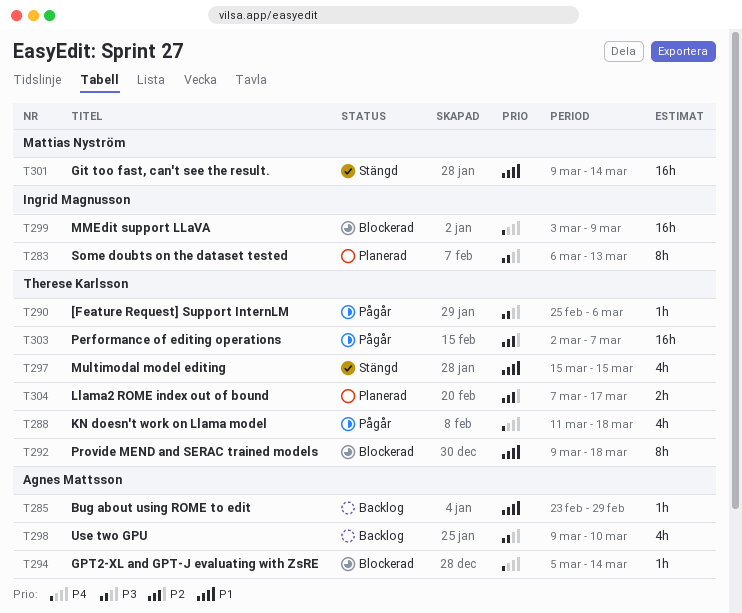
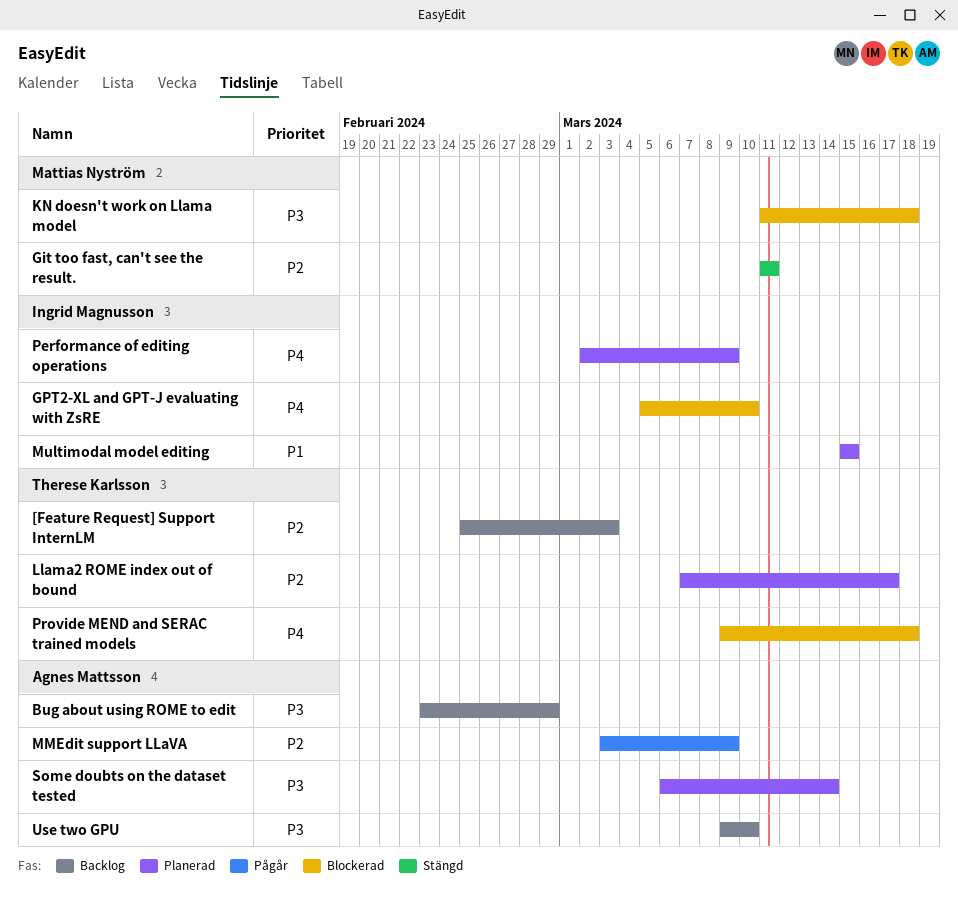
[Feature Request] Support InternLM, status: Pågår -> Backlog
[Feature Request] Support InternLM, priority: P3 -> P2
[Feature Request] Support InternLM, due: Mar 6 -> Mar 3
Bug about using ROME to edit, priority: P1 -> P3
Git too fast, can't see the result., priority: P1 -> P2
Git too fast, can't see the result., start: Mar 9 -> Mar 11
Git too fast, can't see the result., due: Mar 14 -> Mar 11
GPT2-XL and GPT-J evaluating with ZsRE, owner: Agnes Mattsson -> Ingrid Magnusson
GPT2-XL and GPT-J evaluating with ZsRE, due: Mar 14 -> Mar 10
KN doesn't work on Llama model, status: Pågår -> Blockerad
KN doesn't work on Llama model, owner: Therese Karlsson -> Mattias Nyström
KN doesn't work on Llama model, priority: P4 -> P3
MMEdit support LLaVA, status: Blockerad -> Pågår
MMEdit support LLaVA, owner: Ingrid Magnusson -> Agnes Mattsson
MMEdit support LLaVA, priority: P4 -> P2
Multimodal model editing, status: Stängd -> Planerad
Multimodal model editing, owner: Therese Karlsson -> Ingrid Magnusson
Performance of editing operations, status: Pågår -> Planerad
Performance of editing operations, owner: Therese Karlsson -> Ingrid Magnusson
Performance of editing operations, priority: P2 -> P4
Performance of editing operations, due: Mar 7 -> Mar 9
Provide MEND and SERAC trained models, priority: P1 -> P4
Some doubts on the dataset tested, owner: Ingrid Magnusson -> Agnes Mattsson
Some doubts on the dataset tested, due: Mar 13 -> Mar 14

